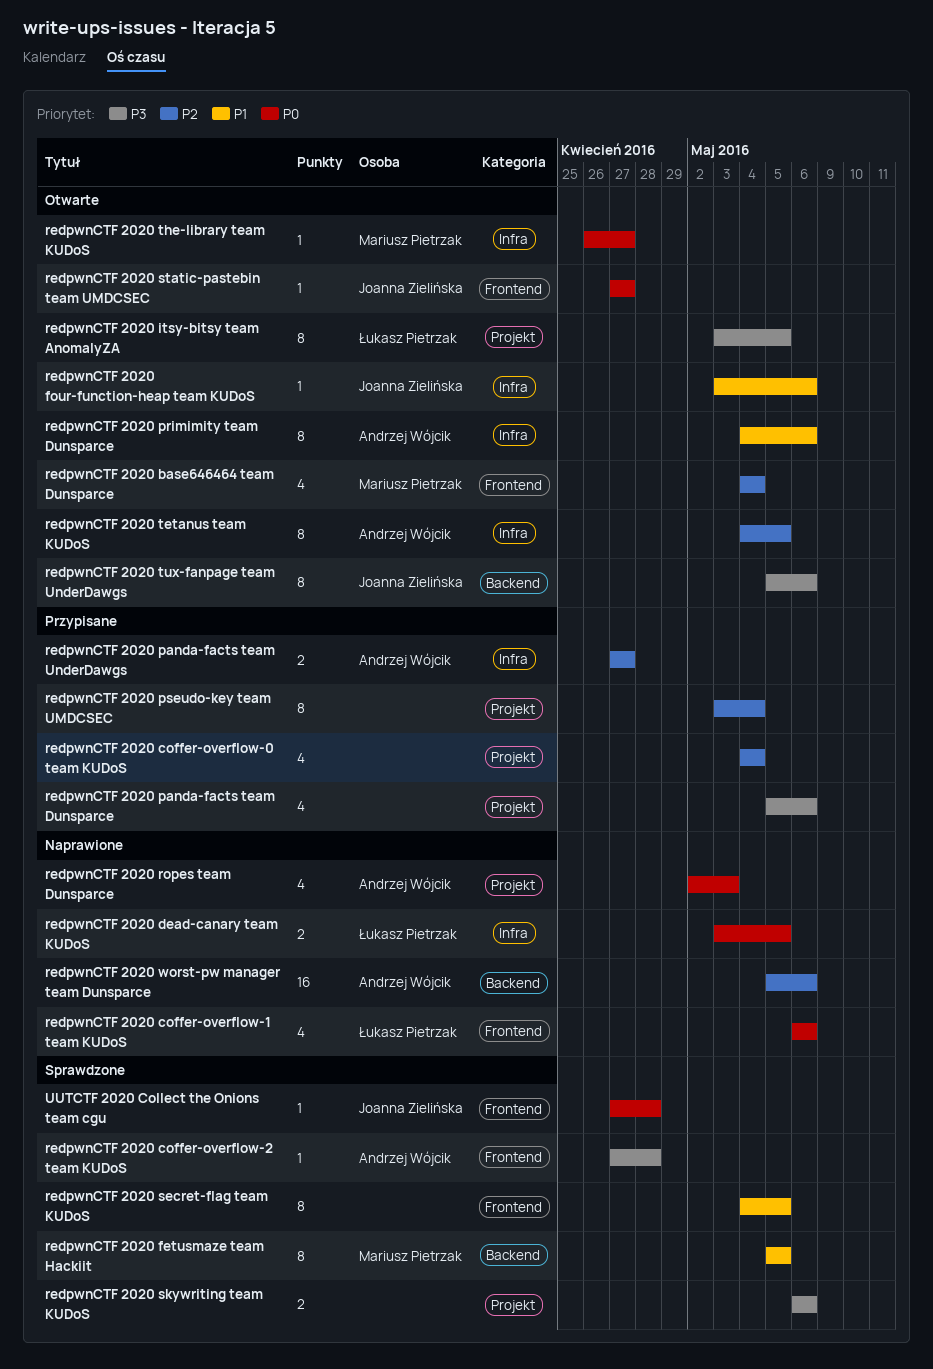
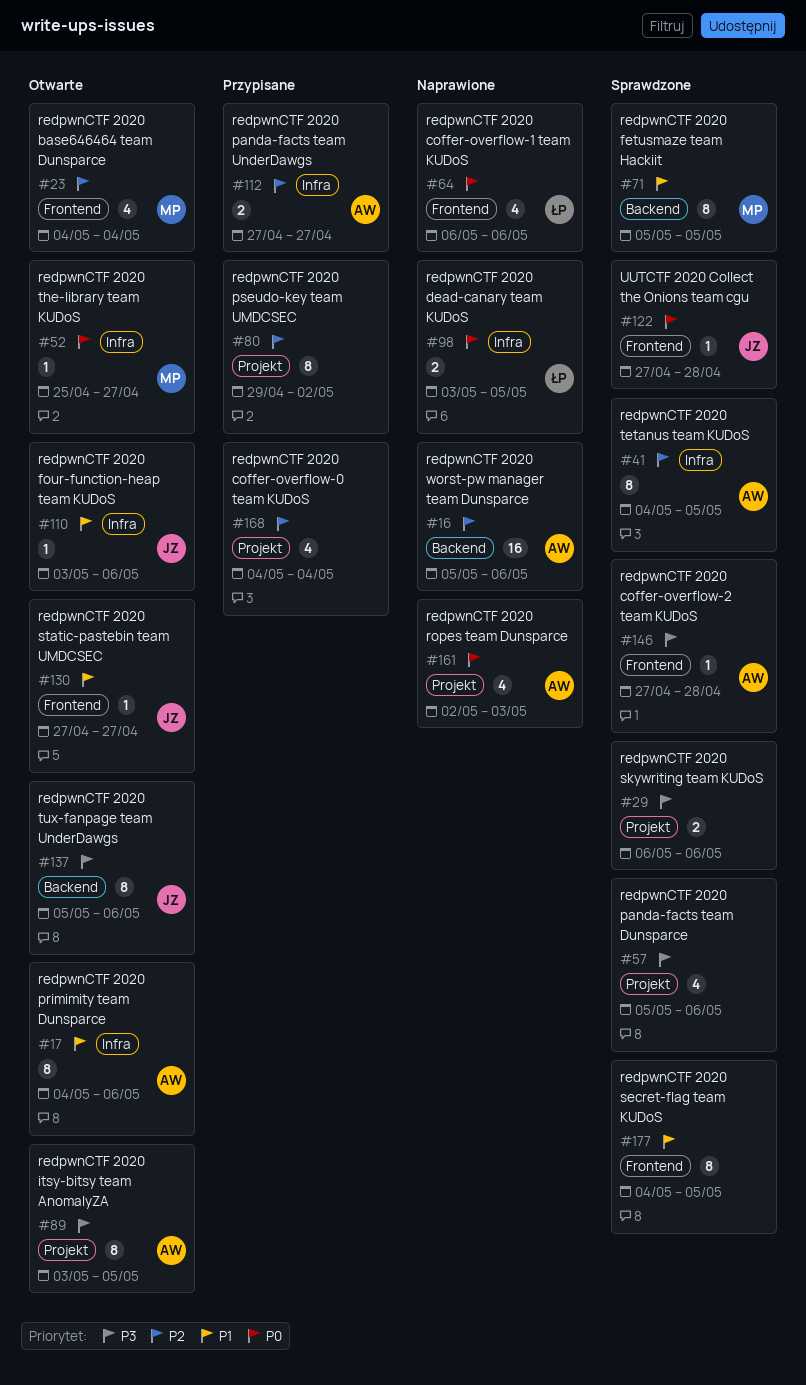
redpwnCTF 2020 itsy-bitsy team AnomalyZA, owner: Łukasz Pietrzak -> Andrzej Wójcik
redpwnCTF 2020 panda-facts team Dunsparce, status: Przypisane -> Sprawdzone
redpwnCTF 2020 pseudo-key team UMDCSEC, start: May 3 -> Apr 29
redpwnCTF 2020 pseudo-key team UMDCSEC, due: May 4 -> May 2
redpwnCTF 2020 static-pastebin team UMDCSEC, priority: P0 -> P1
redpwnCTF 2020 tetanus team KUDoS, status: Otwarte -> Sprawdzone
redpwnCTF 2020 the-library team KUDoS, start: Apr 26 -> Apr 25

